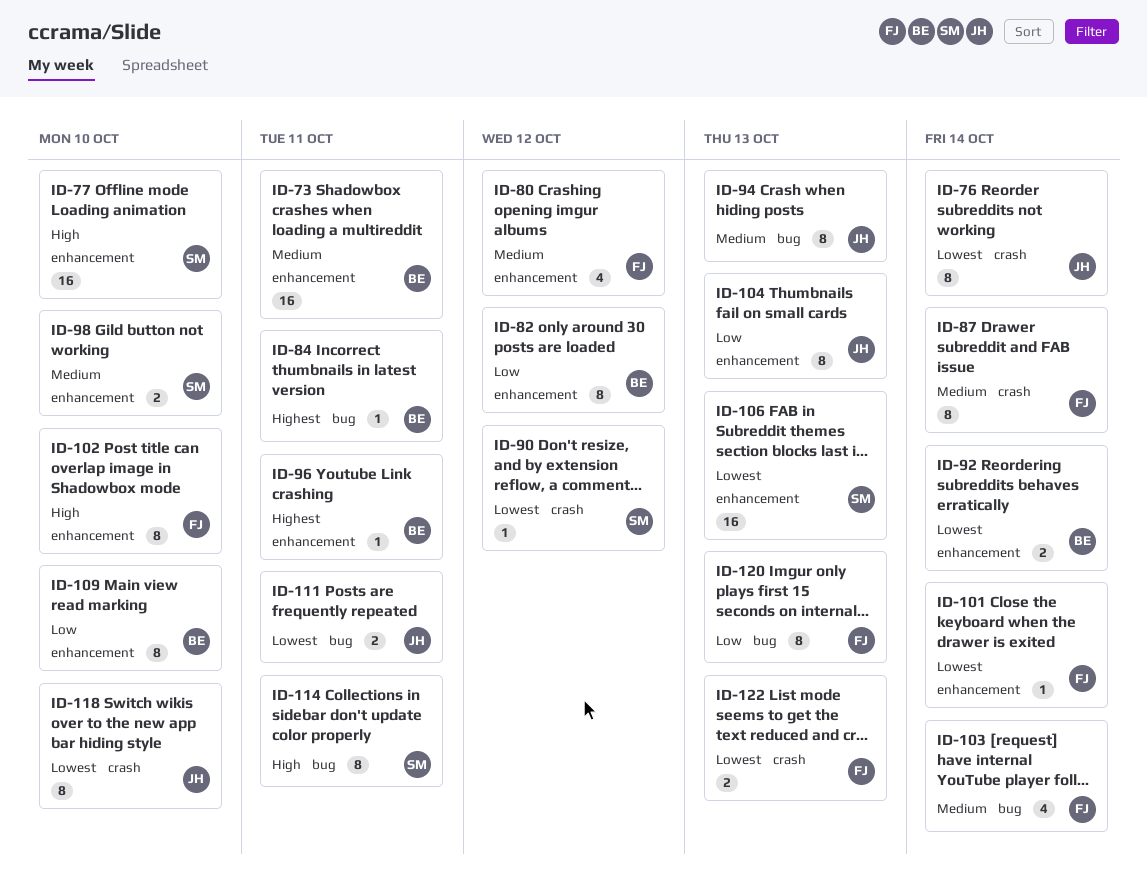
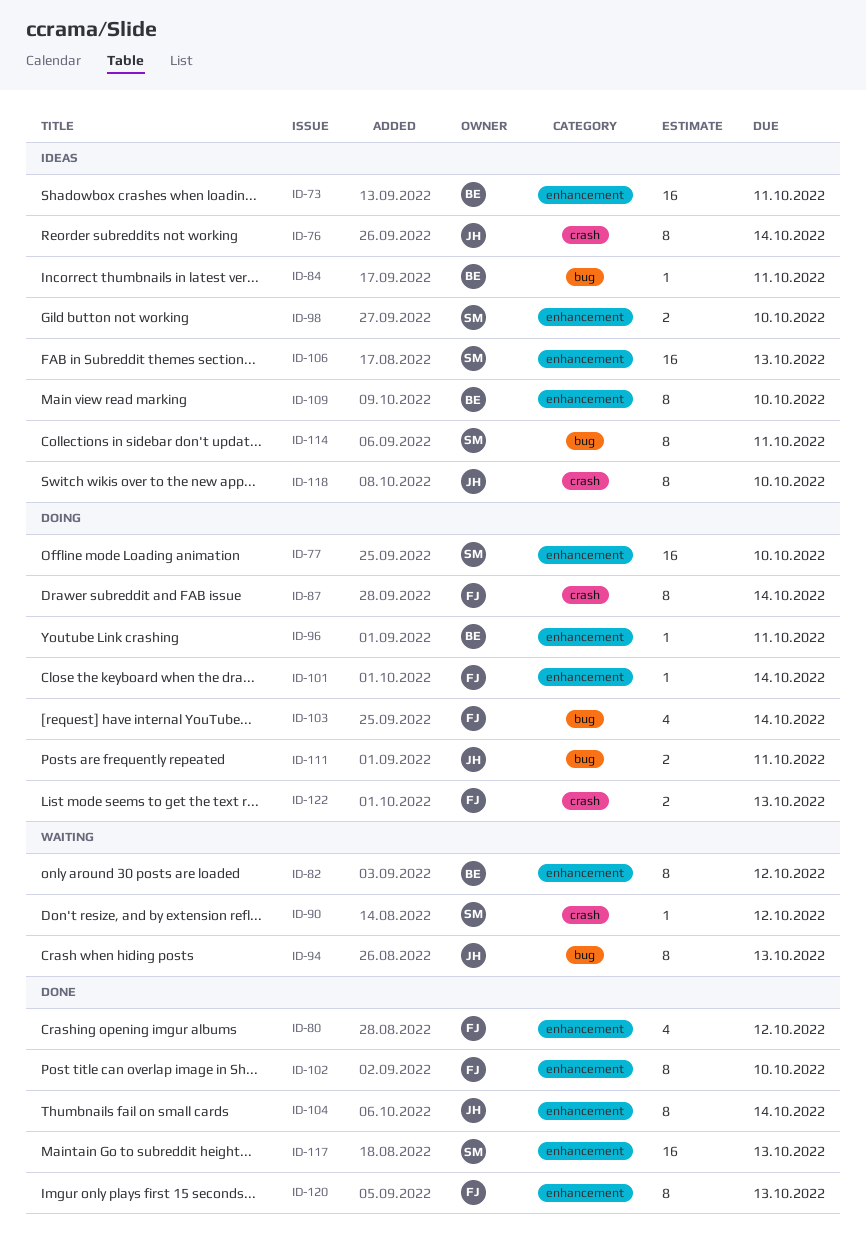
ID-92: present -> none
ID-104, due: Oct 13 -> Oct 14
ID-117: none -> present
ID-120, label: bug -> enhancement

